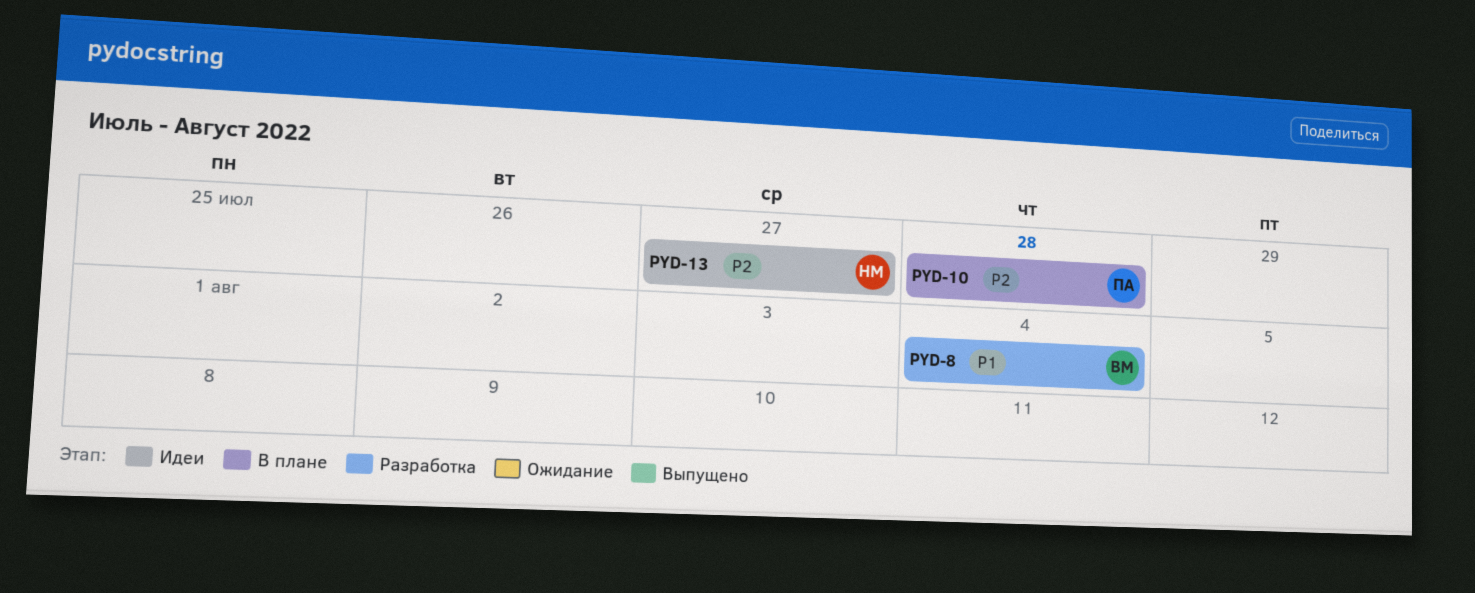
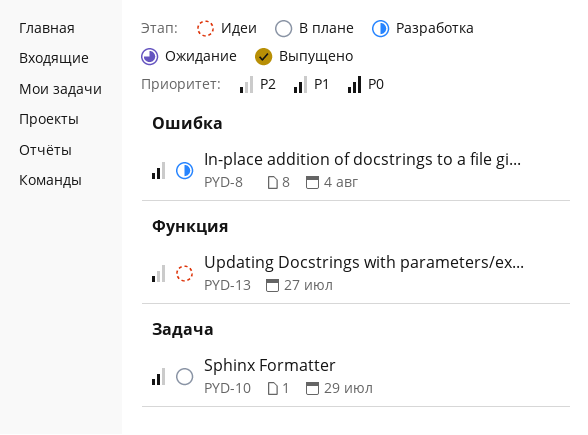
PYD-10, priority: P2 -> P1
PYD-10, due: Jul 28 -> Jul 29

